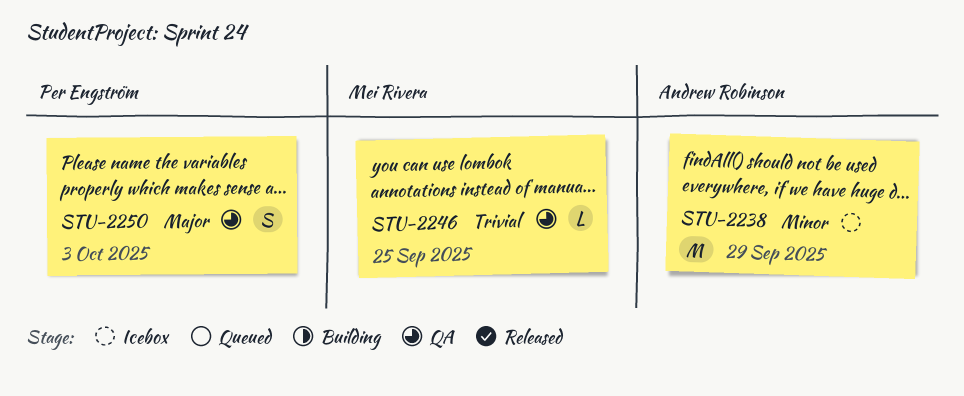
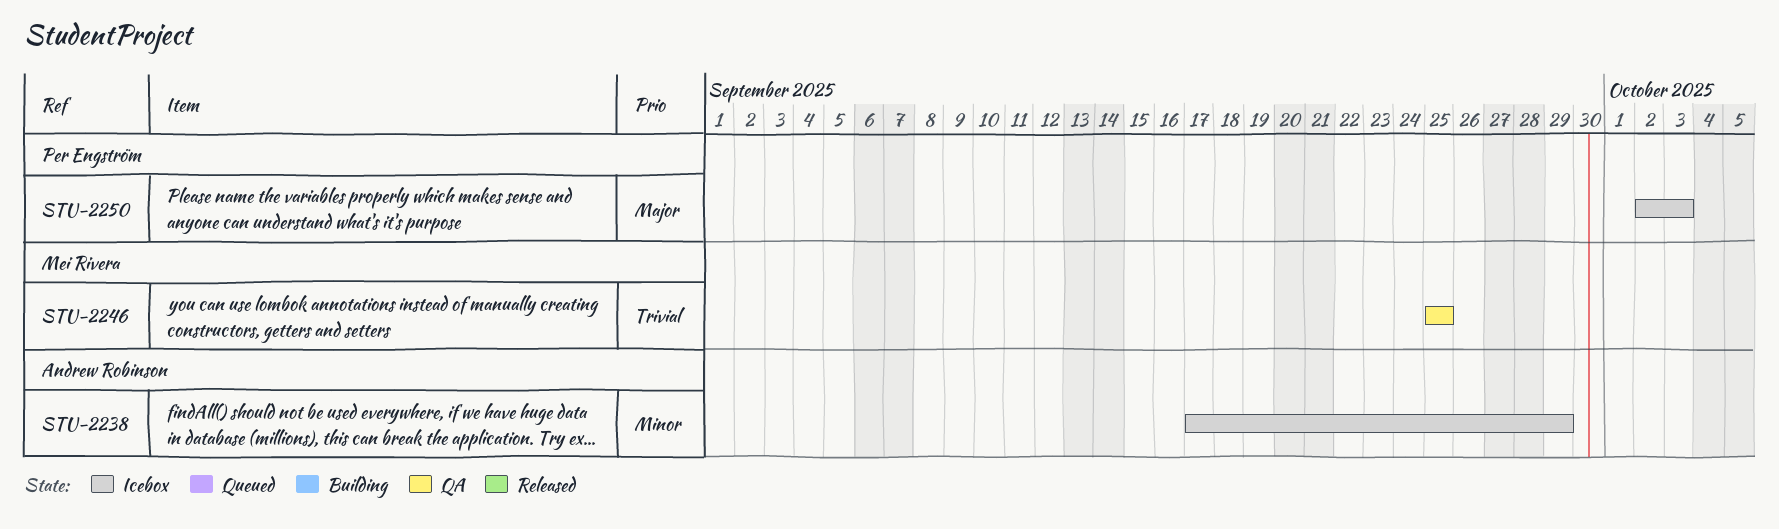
STU-2250, status: QA -> Icebox

